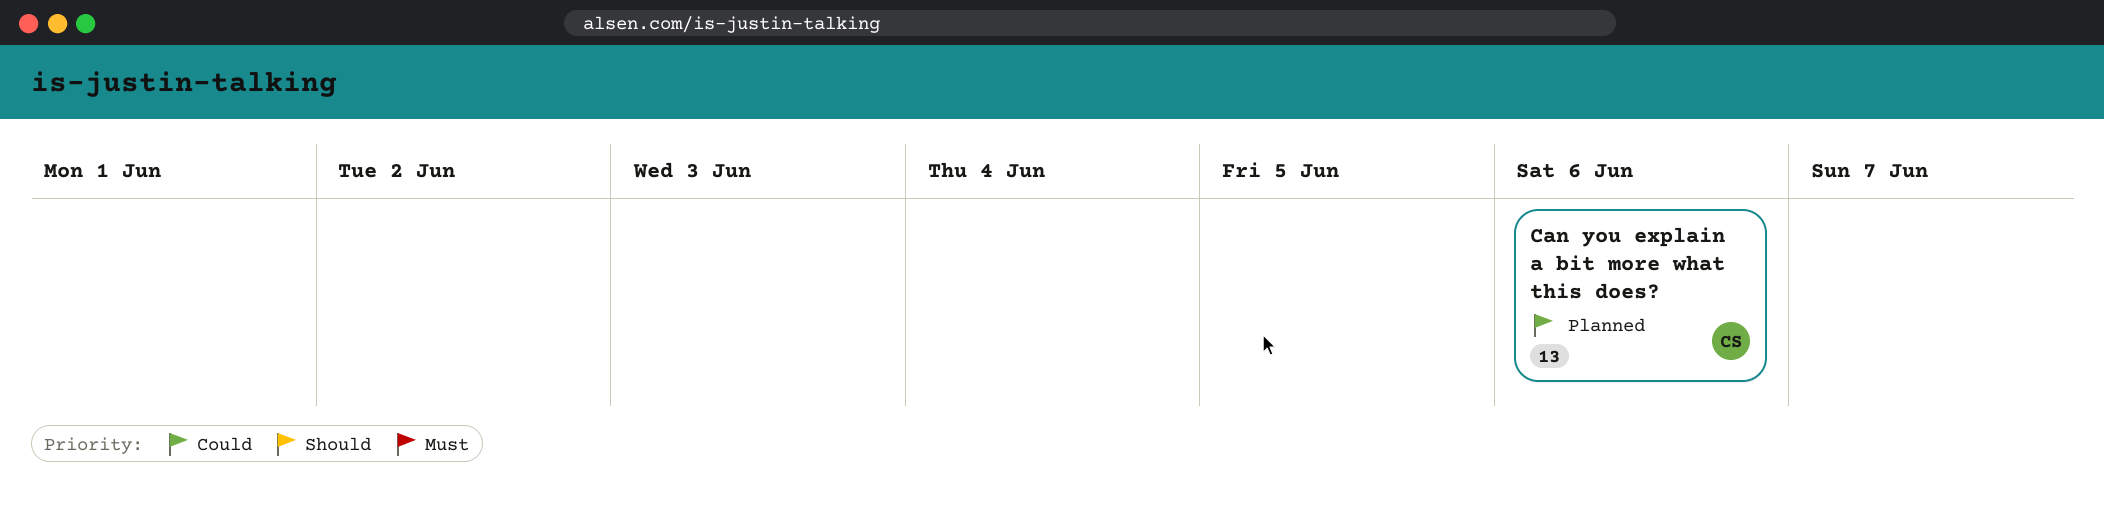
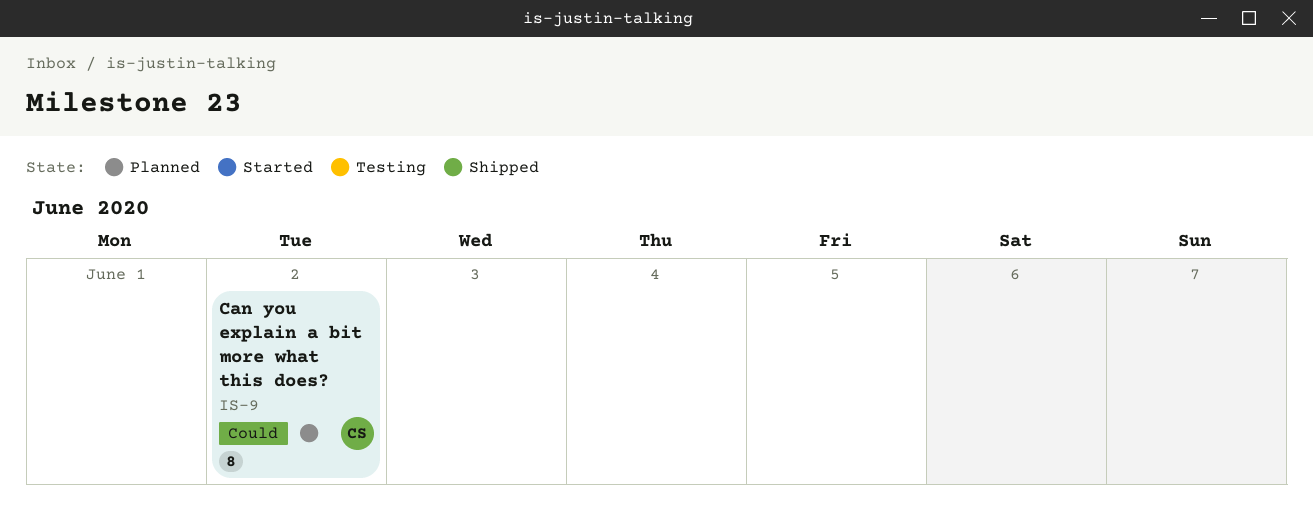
Can you explain a bit more what this does?, estimate: 13 -> 8
Can you explain a bit more what this does?, due: Jun 6 -> Jun 2

